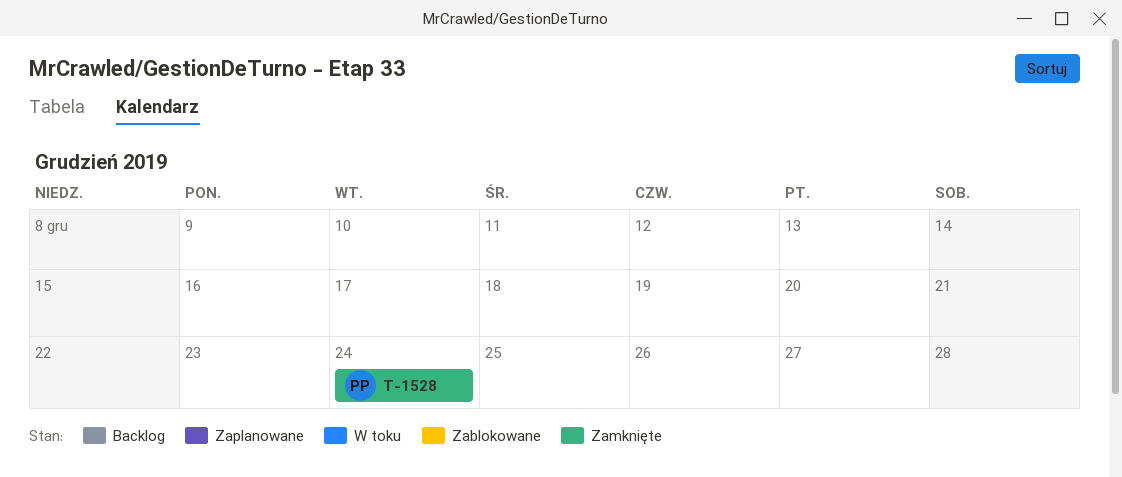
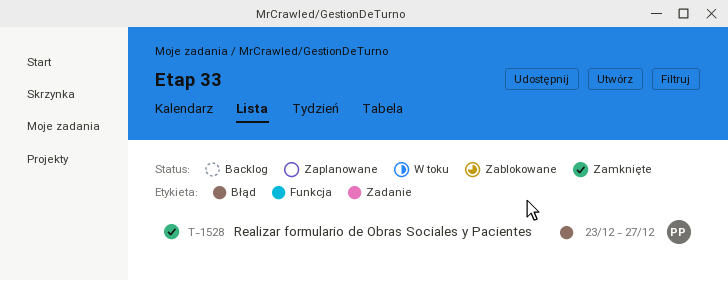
T-1528, start: Dec 24 -> Dec 23
T-1528, due: Dec 24 -> Dec 27

